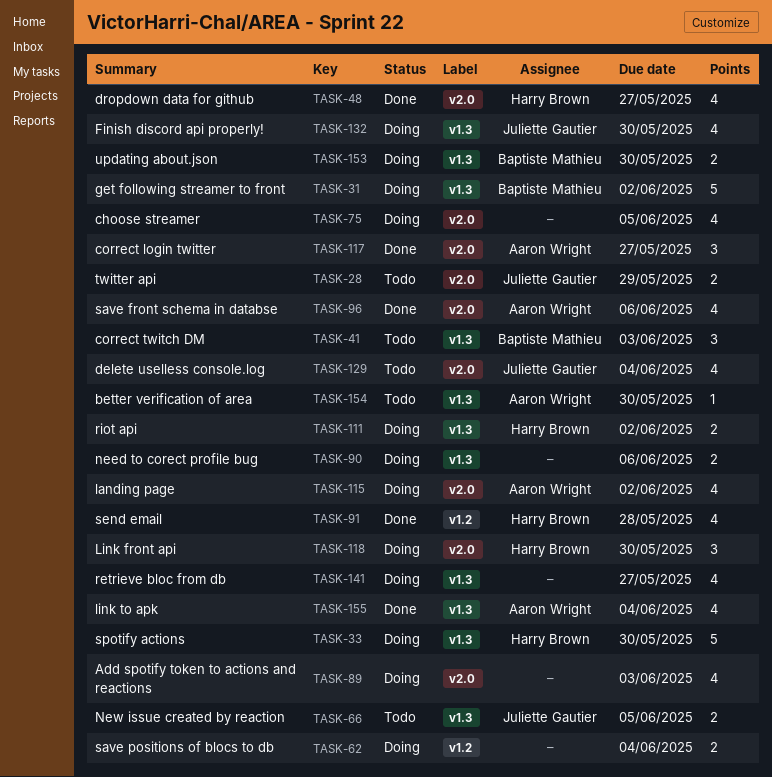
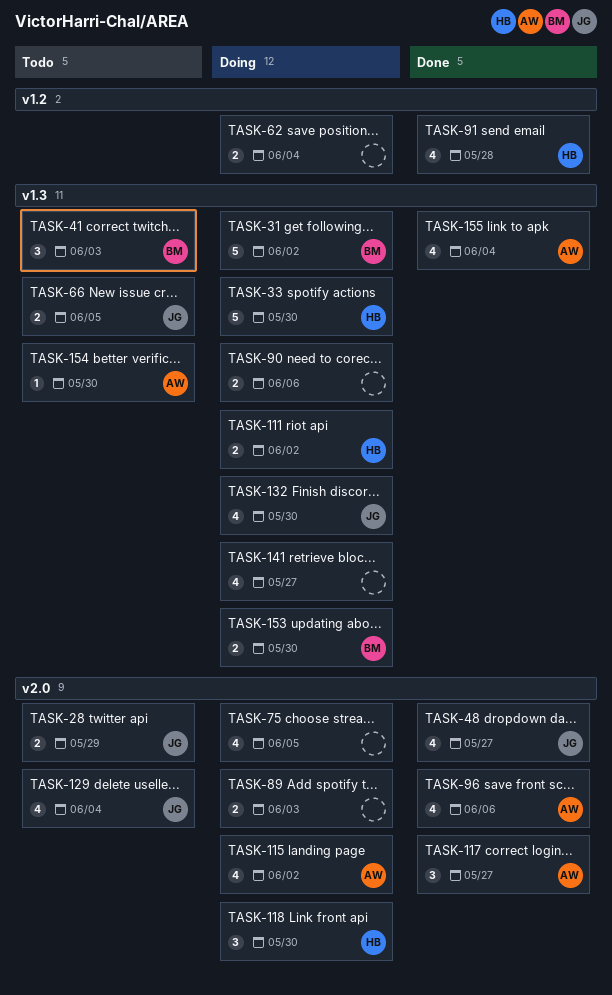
TASK-48, owner: Harry Brown -> Juliette Gautier
TASK-89, estimate: 4 -> 2

